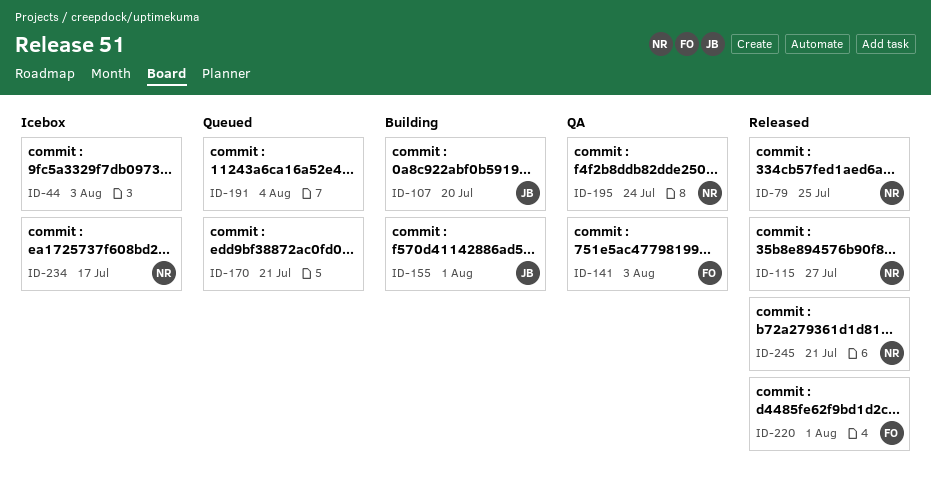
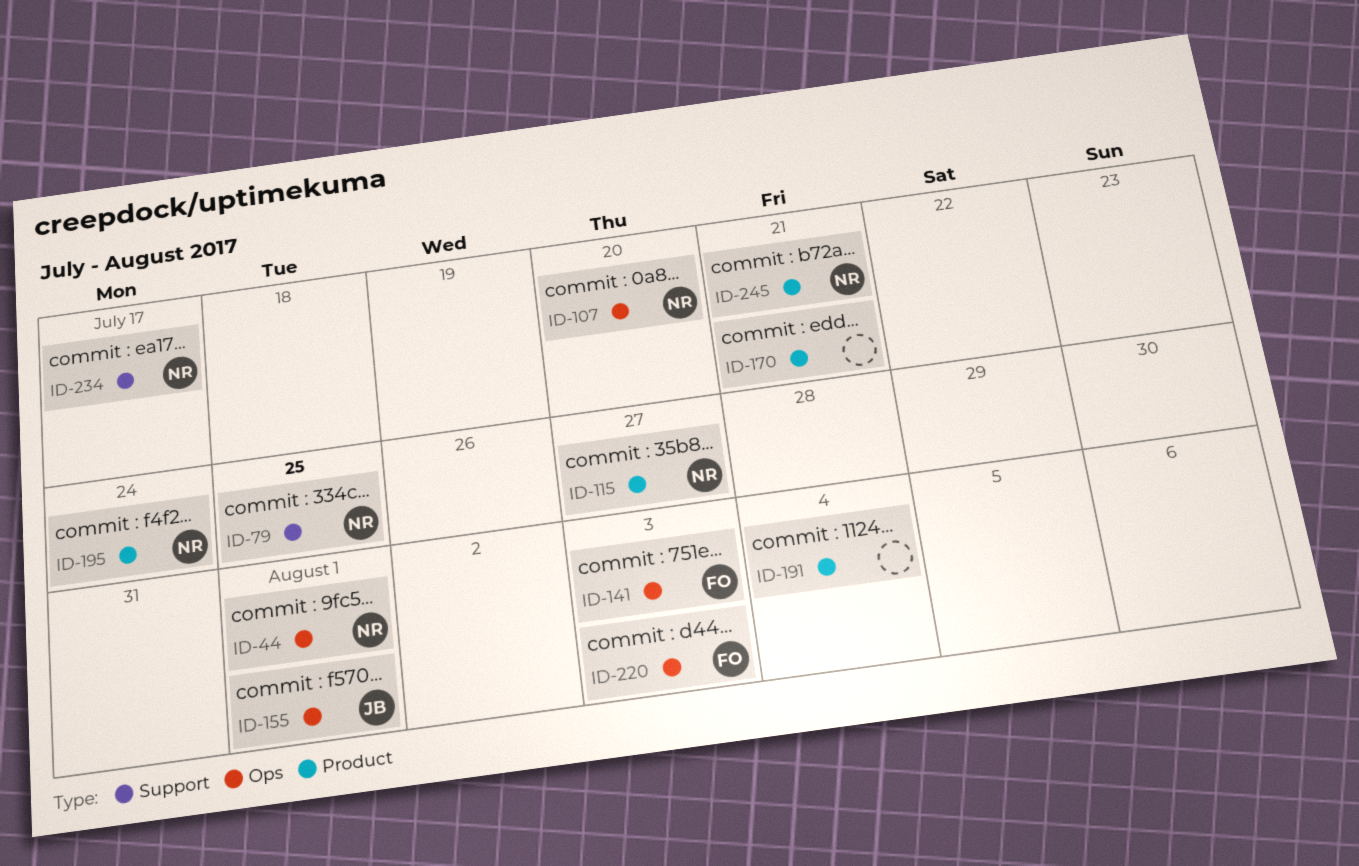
ID-44, owner: none -> NR
ID-44, due: Aug 3 -> Aug 1
ID-107, owner: JB -> NR
ID-220, due: Aug 1 -> Aug 3

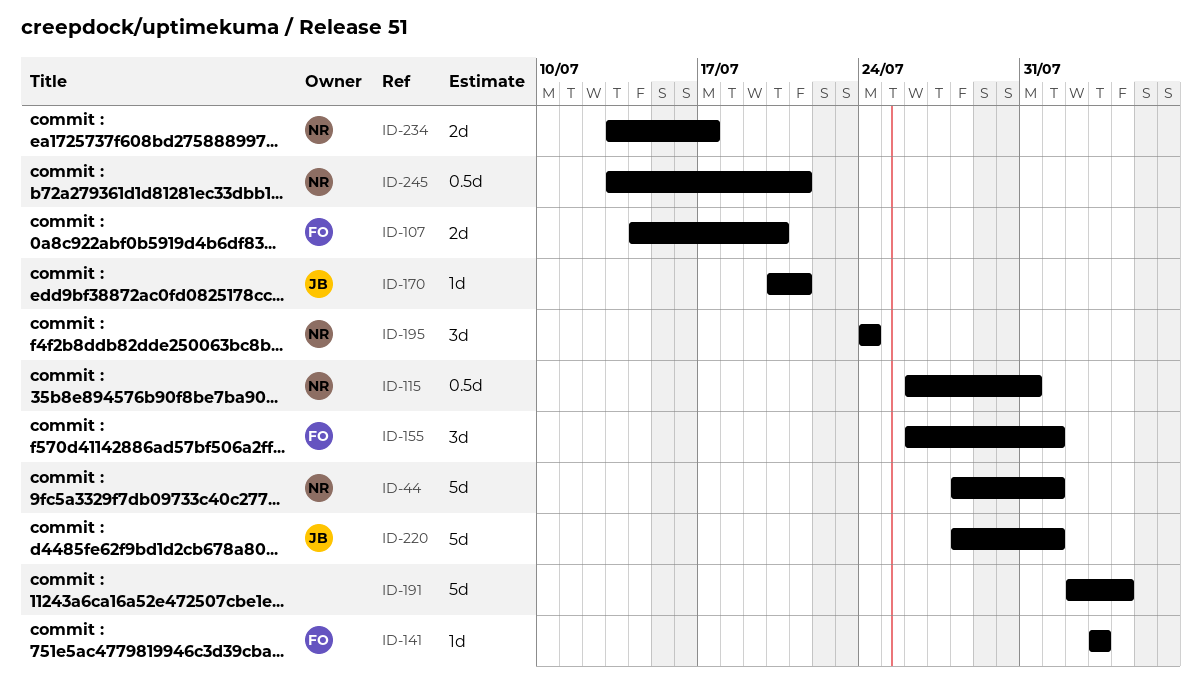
ID-79: present -> none
ID-107, owner: NR -> FO
ID-115, due: Jul 27 -> Jul 31
ID-155, owner: JB -> FO
ID-170, owner: none -> JB
ID-220, owner: FO -> JB
ID-220, due: Aug 3 -> Aug 1

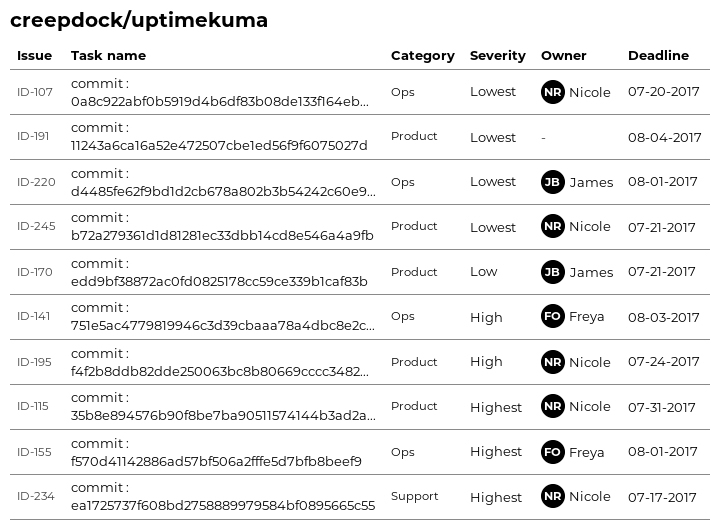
ID-44: present -> none
ID-107, owner: Freya -> Nicole

